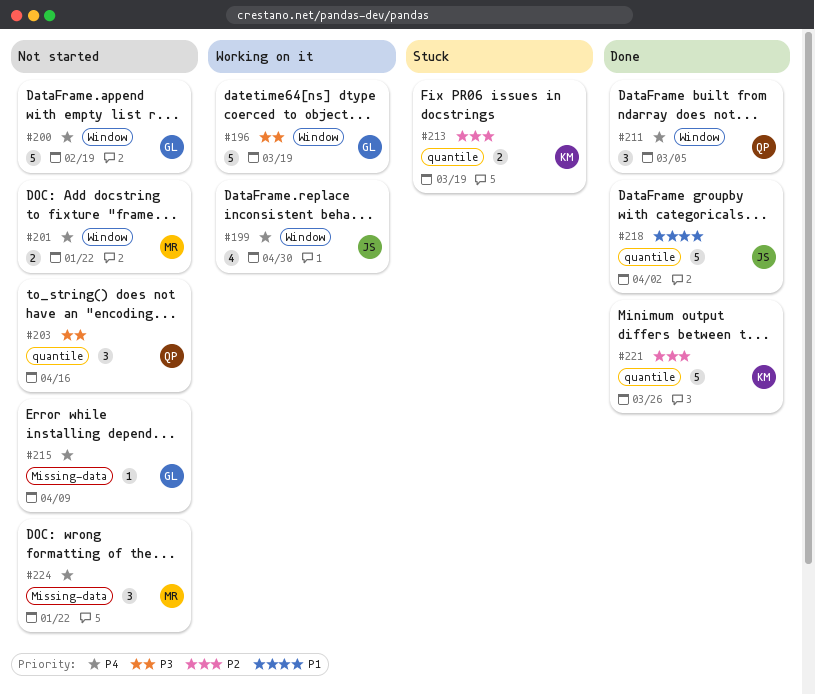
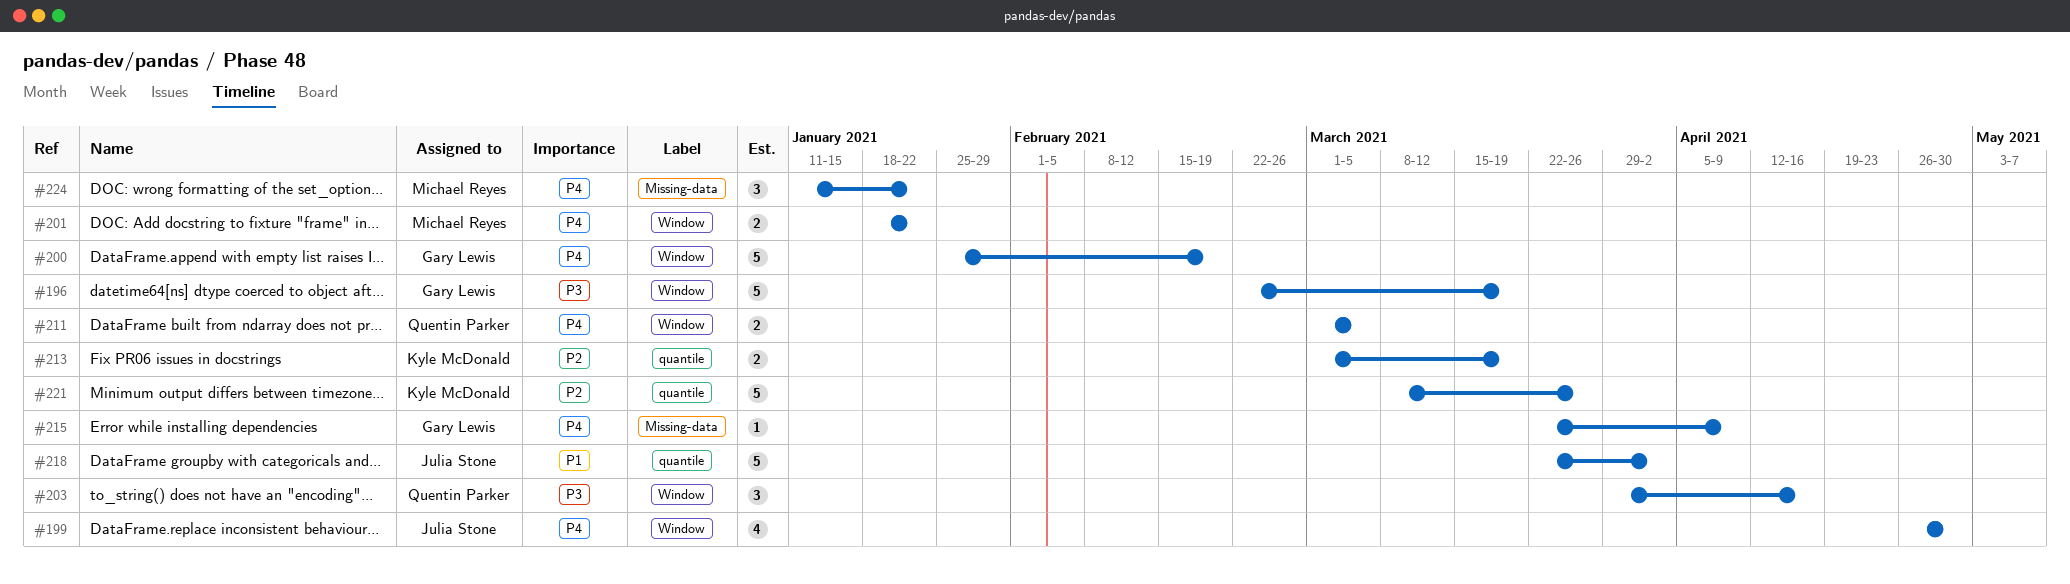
#203, label: quantile -> Window
#211, estimate: 3 -> 2

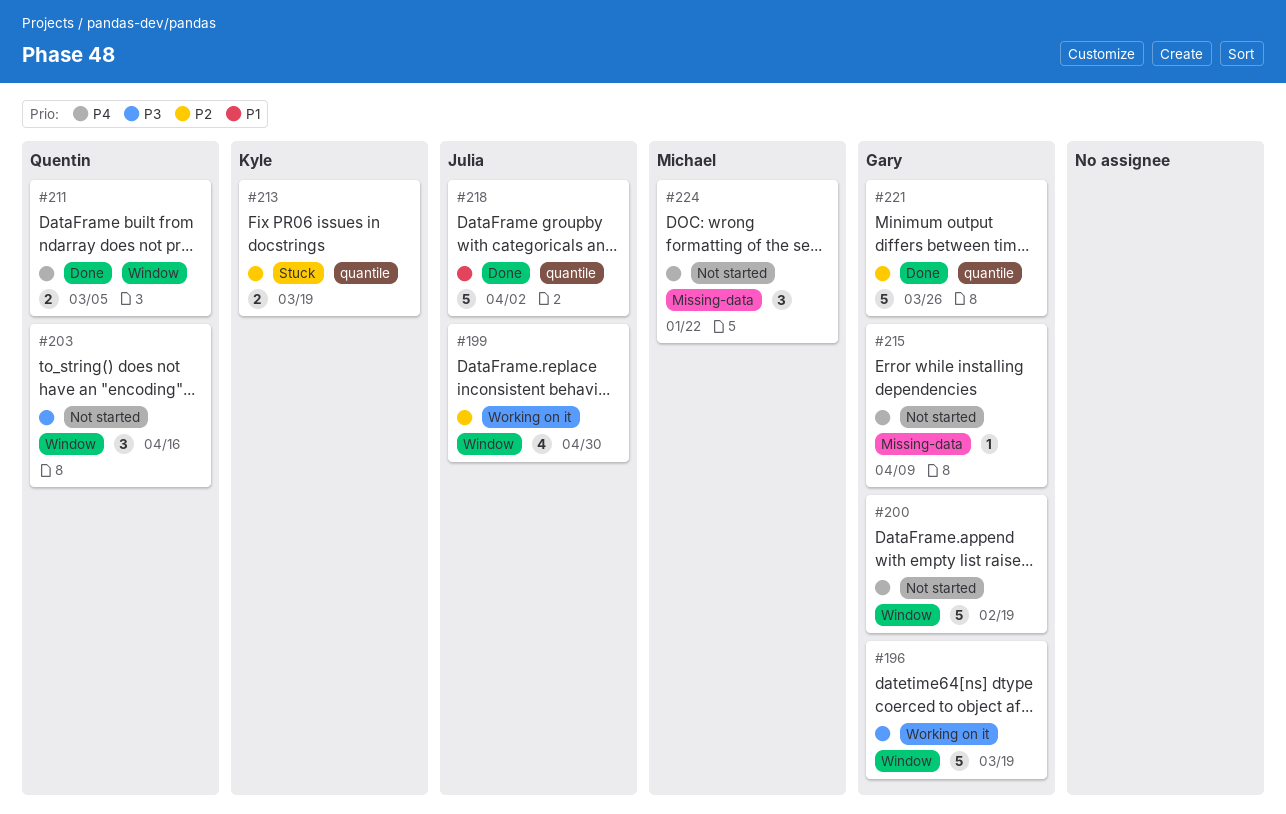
#199, priority: P4 -> P2
#201: present -> none
#221, owner: Kyle McDonald -> Gary Lewis

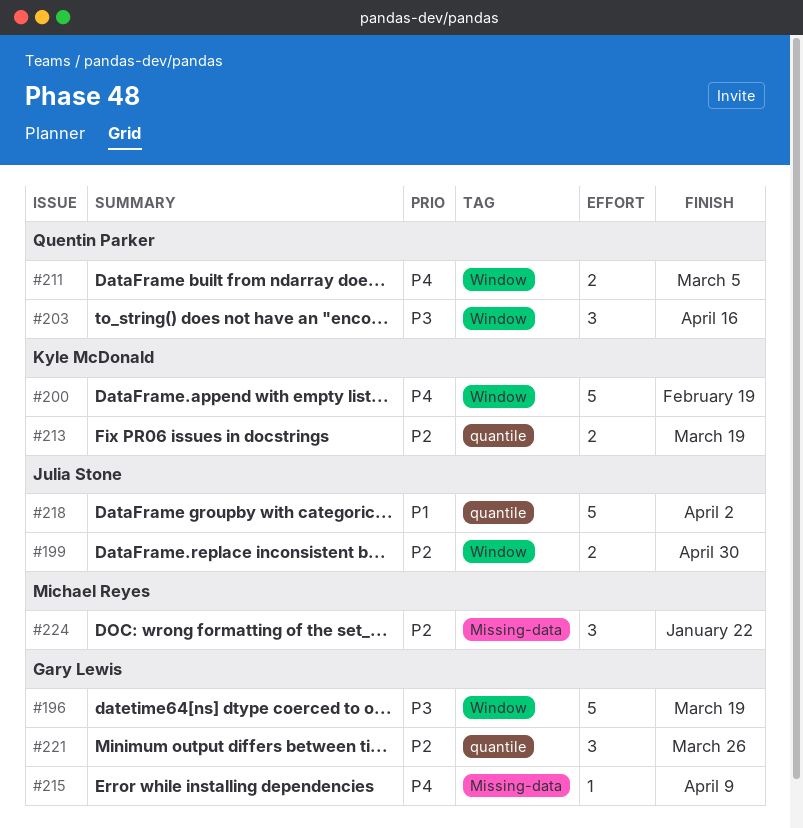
#199, estimate: 4 -> 2
#200, owner: Gary Lewis -> Kyle McDonald
#221, estimate: 5 -> 3
#224, priority: P4 -> P2

